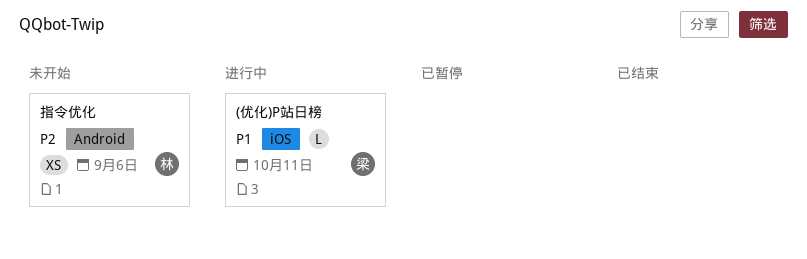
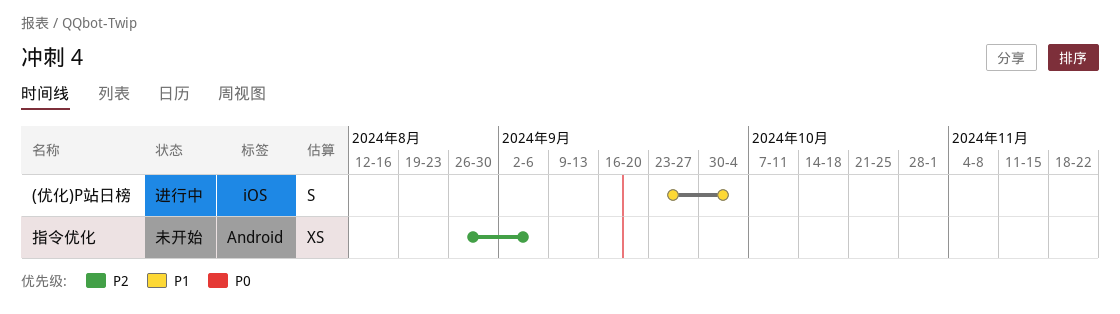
(优化)P站日榜, estimate: L -> S
(优化)P站日榜, due: Oct 11 -> Oct 4

